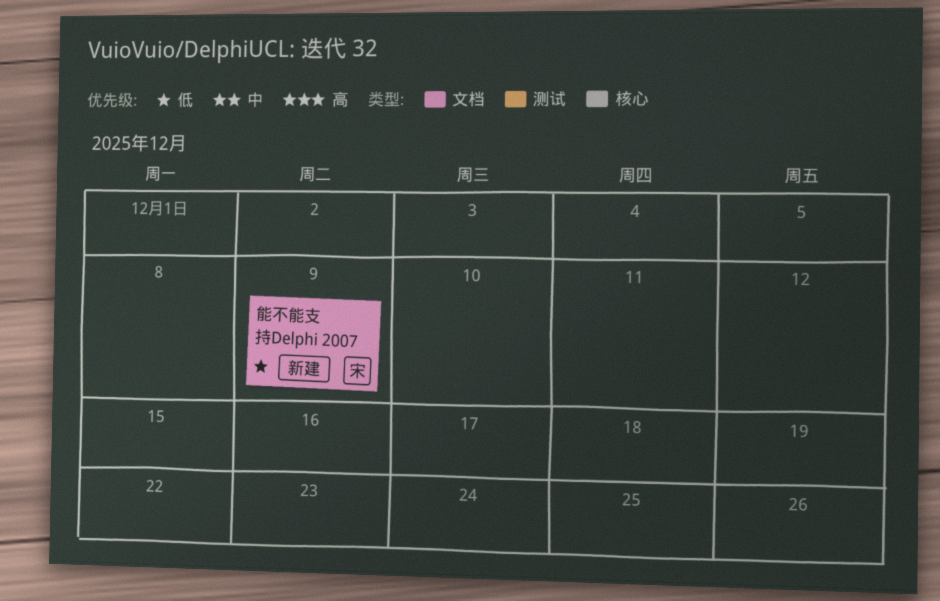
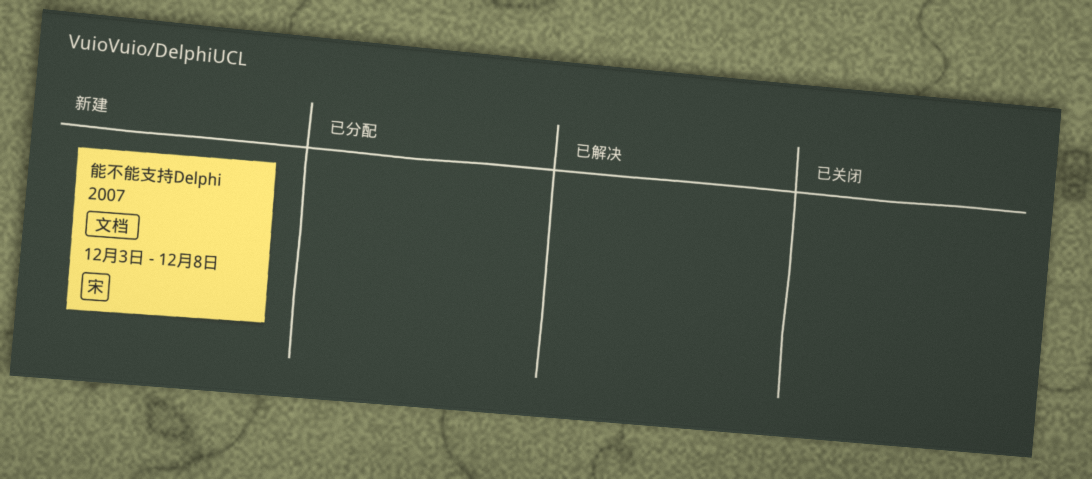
能不能支持Delphi 2007, due: Dec 9 -> Dec 8

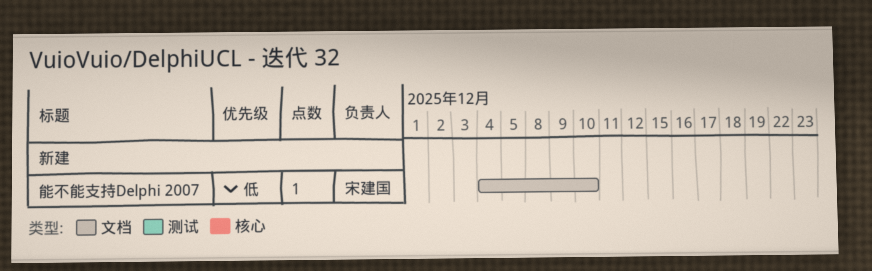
能不能支持Delphi 2007, start: Dec 3 -> Dec 4
能不能支持Delphi 2007, due: Dec 8 -> Dec 10

